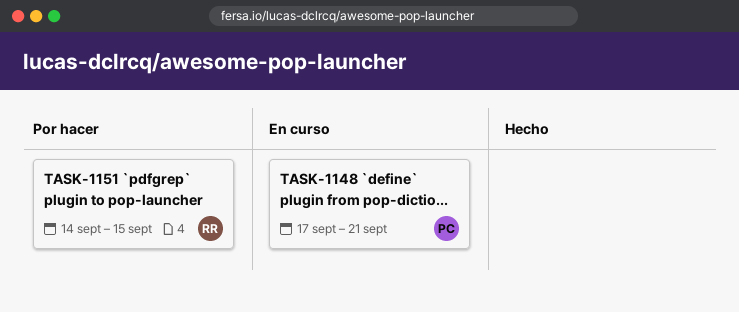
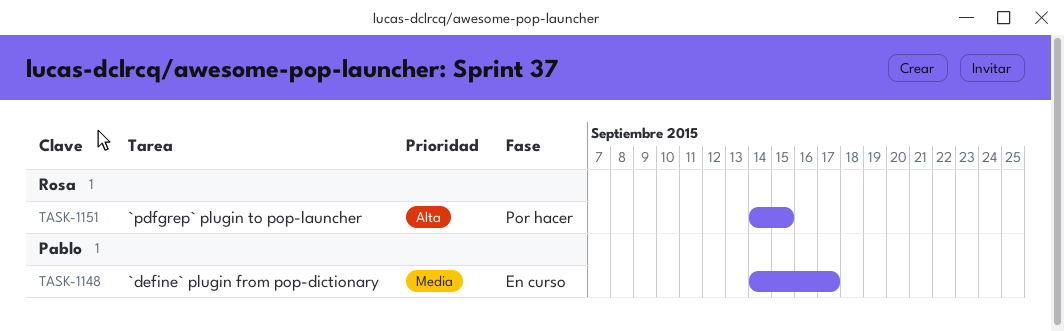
TASK-1148, start: Sep 17 -> Sep 14
TASK-1148, due: Sep 21 -> Sep 17

